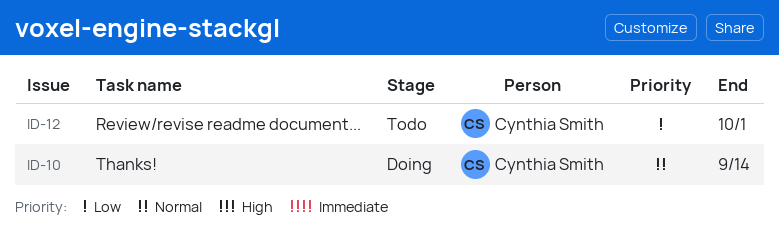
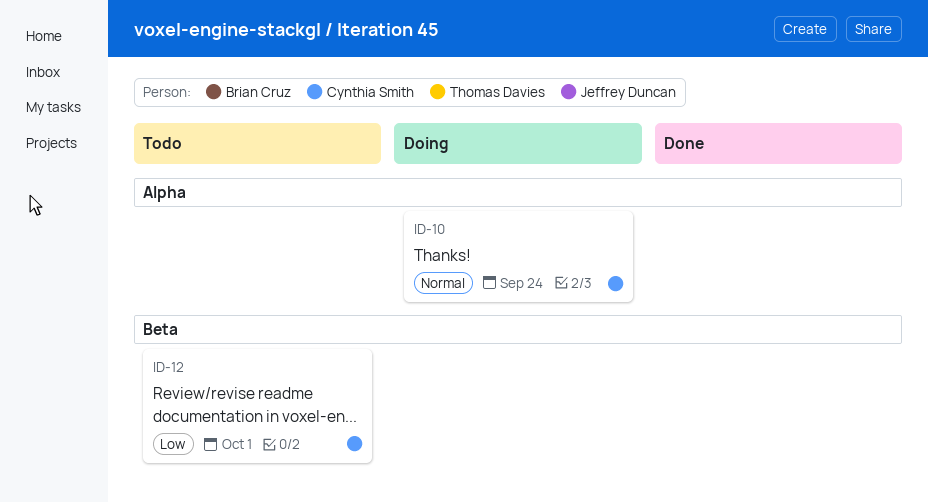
ID-10, due: Sep 14 -> Sep 24

